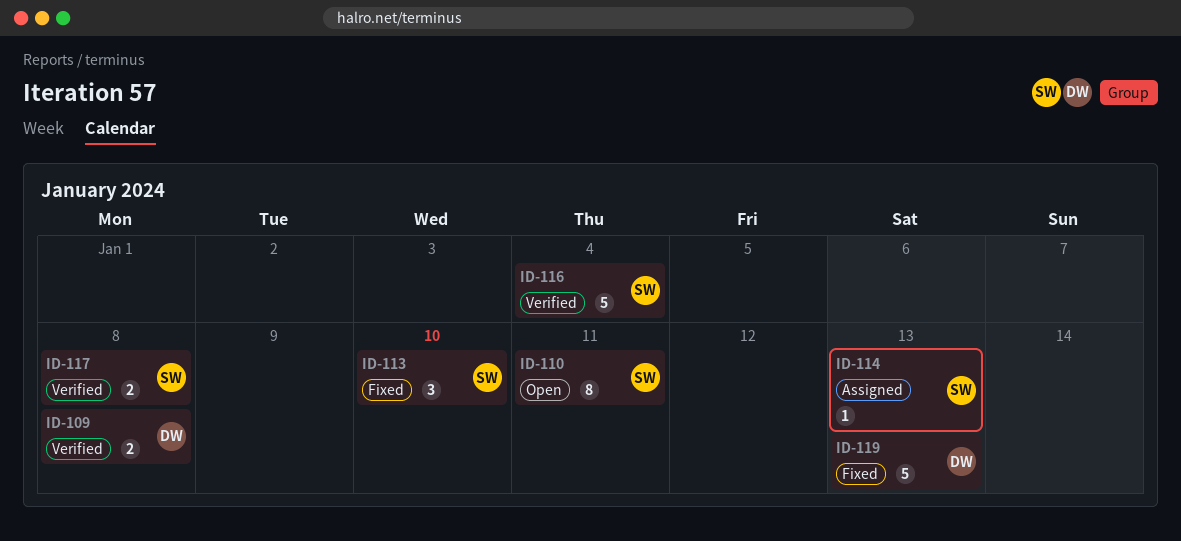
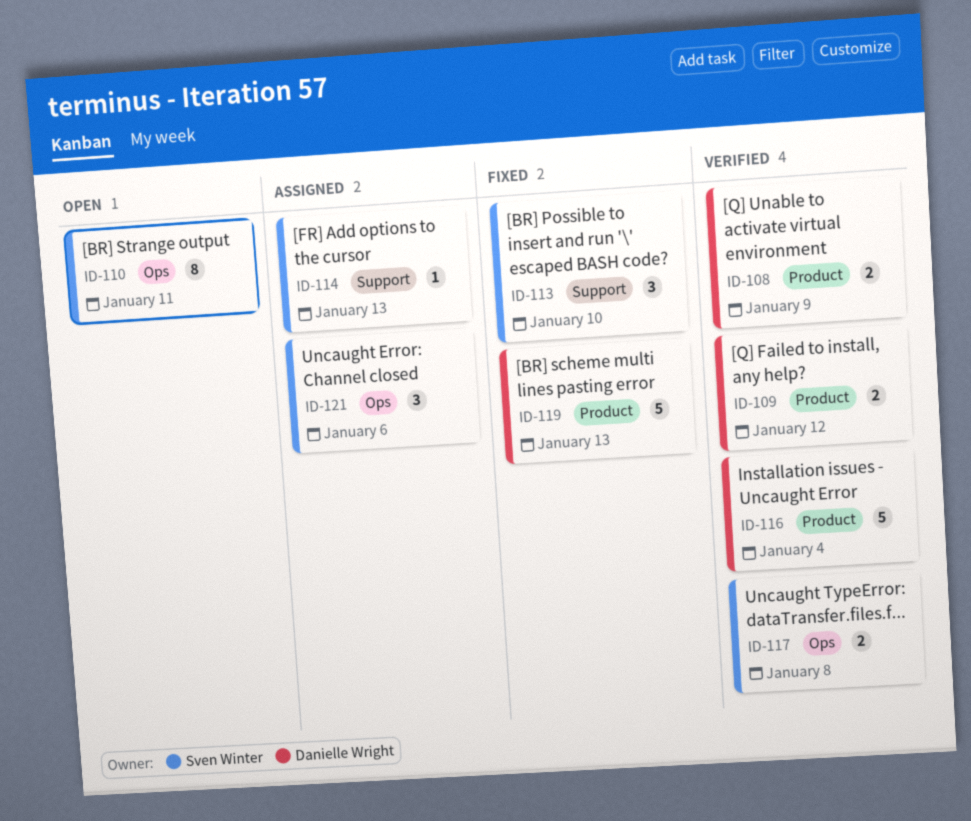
ID-108: none -> present
ID-109, due: Jan 8 -> Jan 12
ID-116, owner: Sven Winter -> Danielle Wright
ID-121: none -> present

